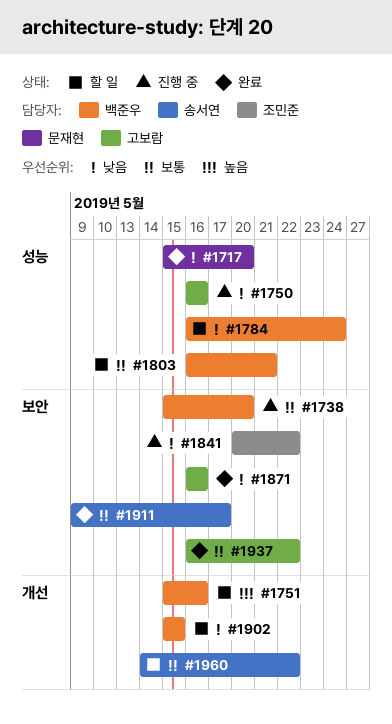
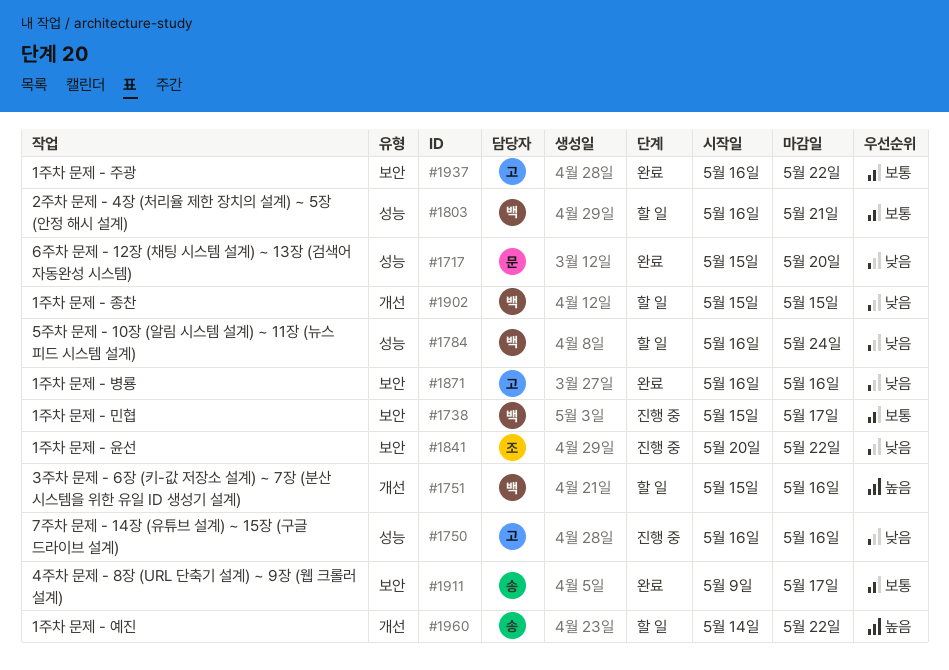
#1738, due: May 20 -> May 17
#1960, priority: 보통 -> 높음

